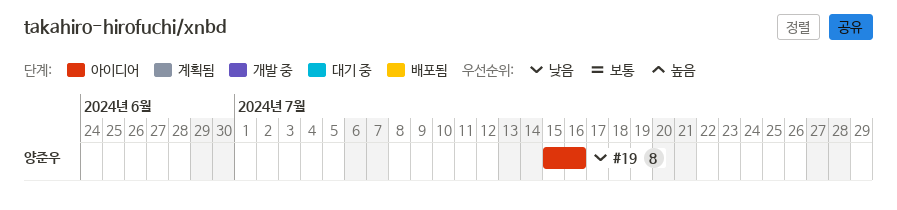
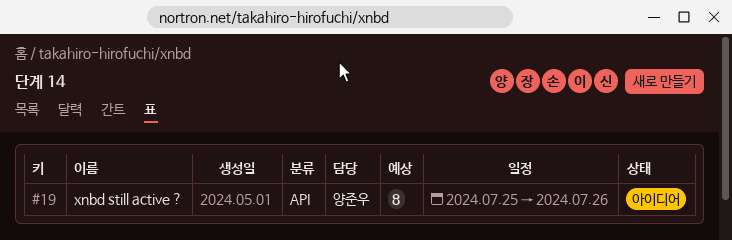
#19, start: Jul 15 -> Jul 25
#19, due: Jul 16 -> Jul 26

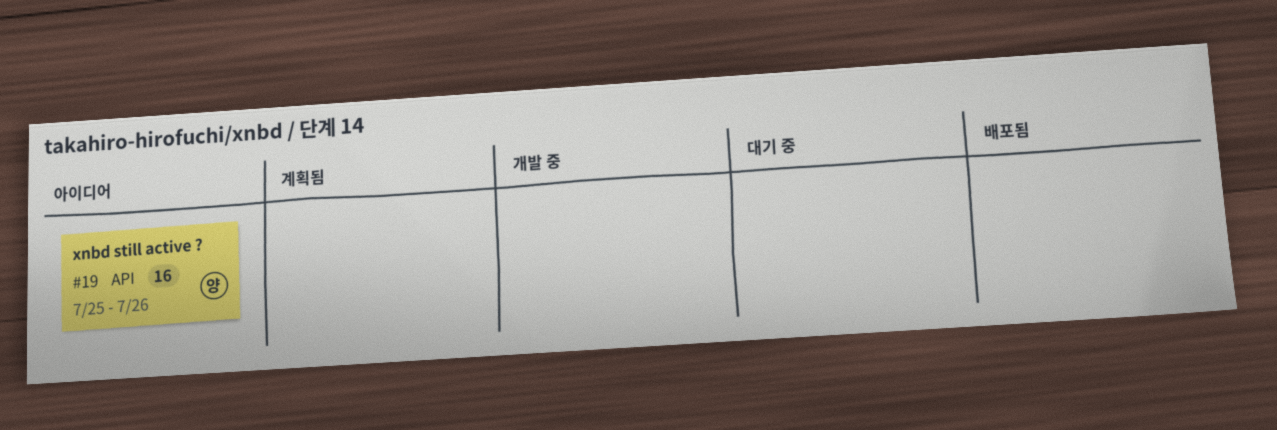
#19, estimate: 8 -> 16

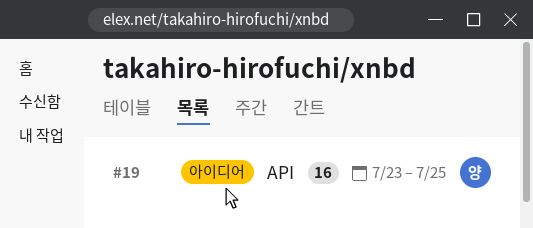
#19, start: Jul 25 -> Jul 23
#19, due: Jul 26 -> Jul 25

